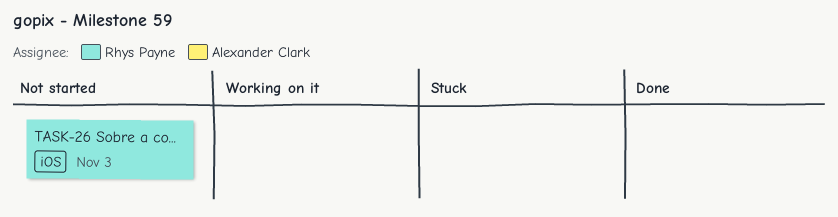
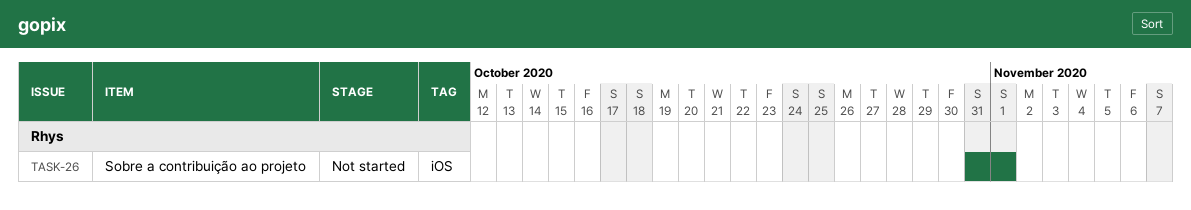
TASK-26, due: Nov 3 -> Nov 1

